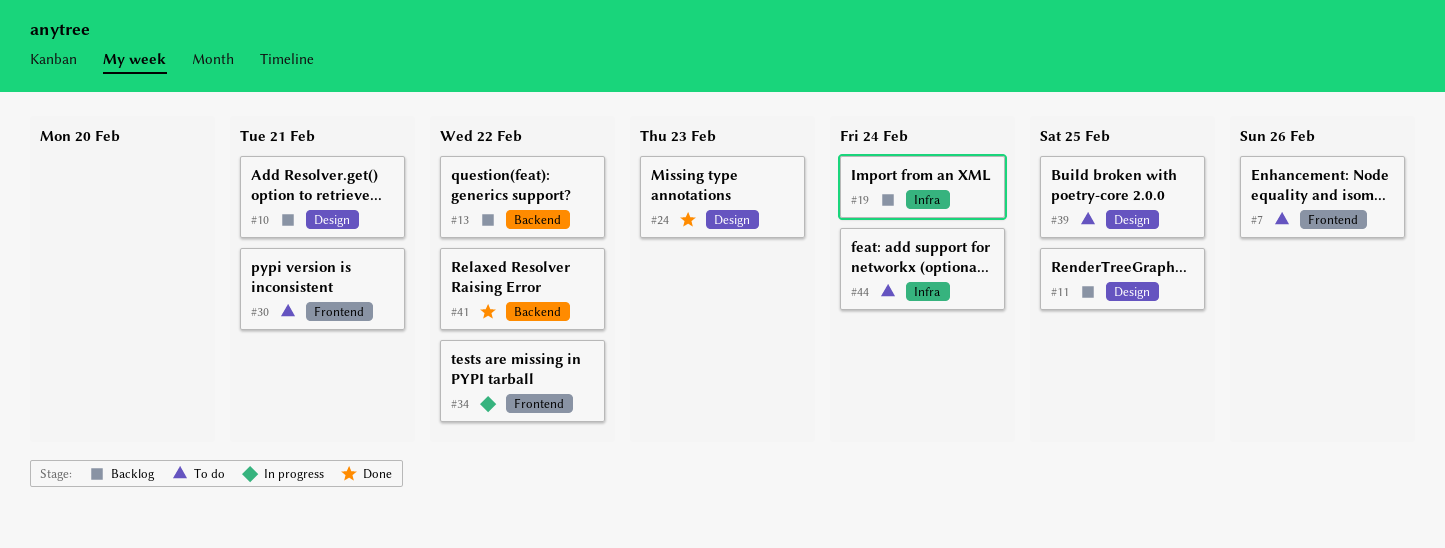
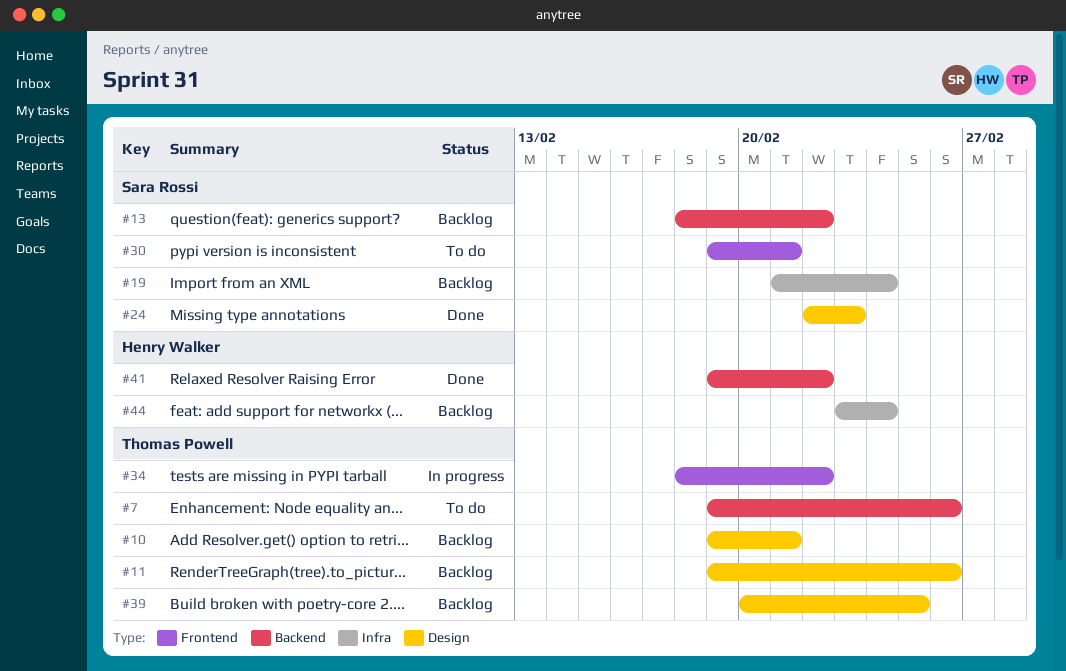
#7, label: Frontend -> Backend
#11, due: Feb 25 -> Feb 26
#39, status: To do -> Backlog
#44, status: To do -> Backlog

